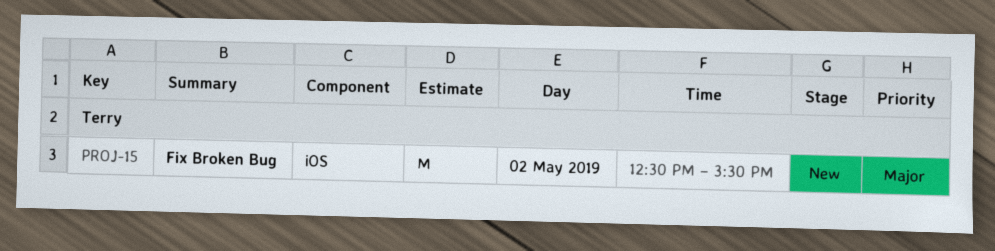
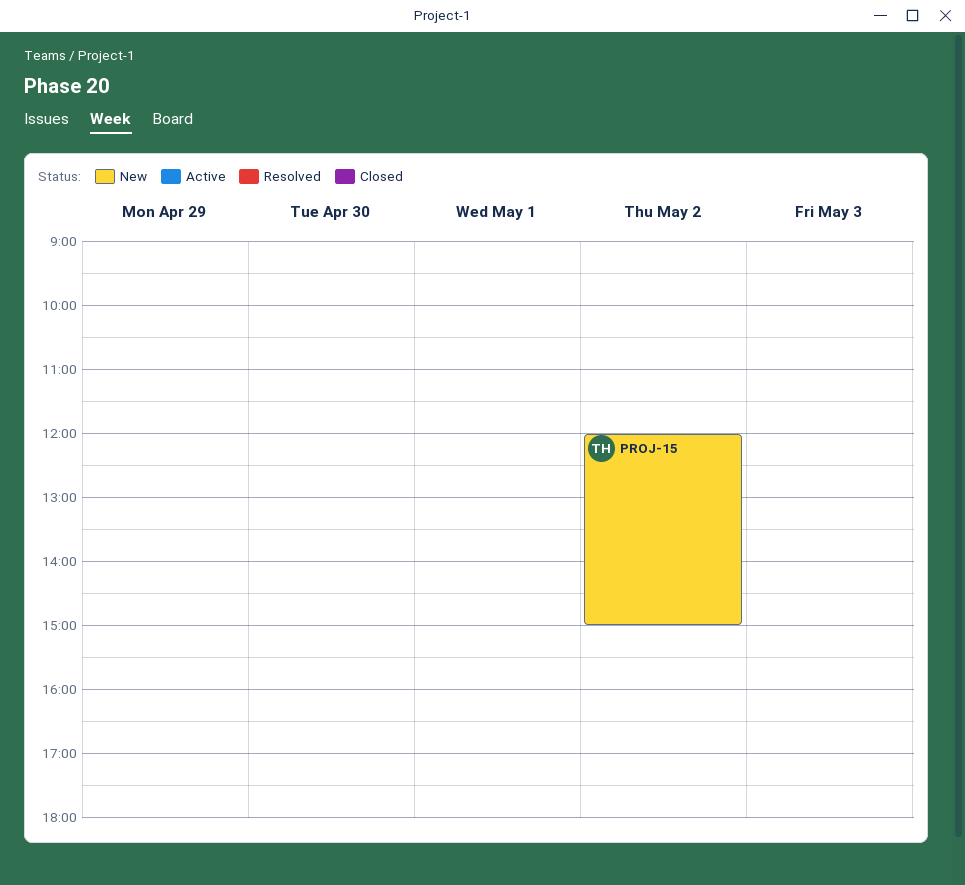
PROJ-15, begins: 12:30 -> 12:00
PROJ-15, ends: 15:30 -> 15:00

